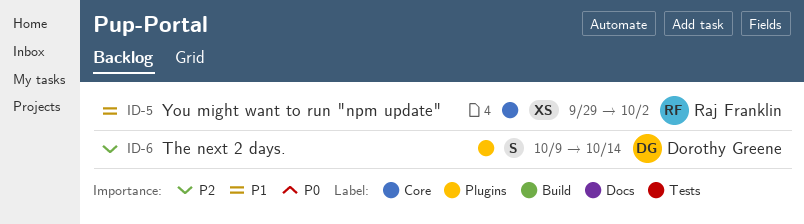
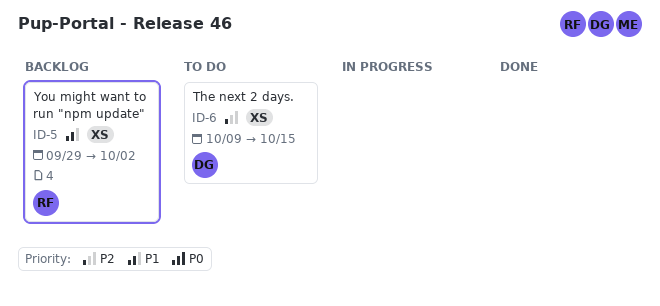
ID-6, estimate: S -> XS
ID-6, due: Oct 14 -> Oct 15

